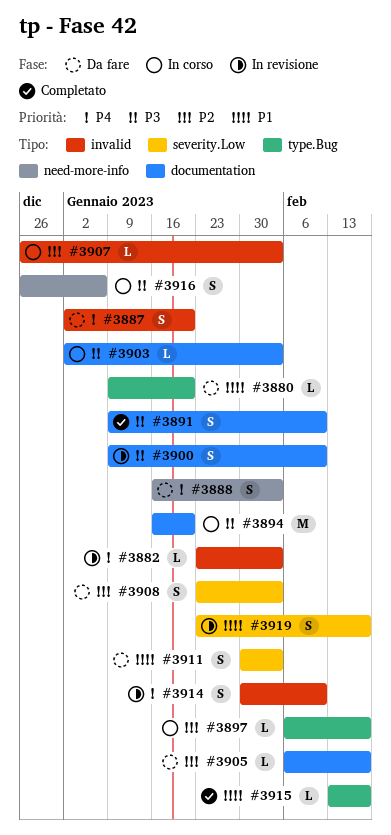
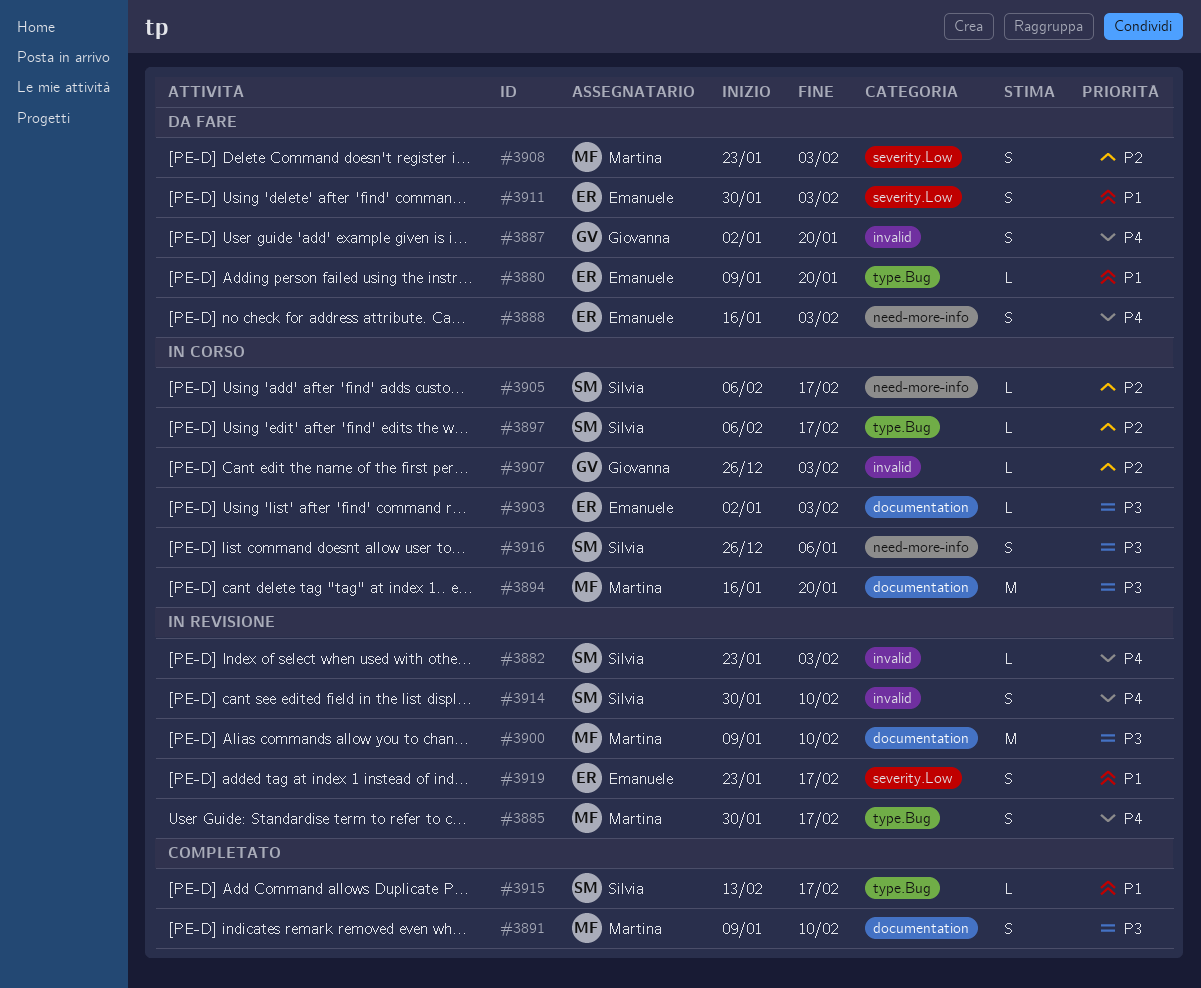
#3885: none -> present
#3900, estimate: S -> M
#3905, status: Da fare -> In corso
#3905, label: documentation -> need-more-info

